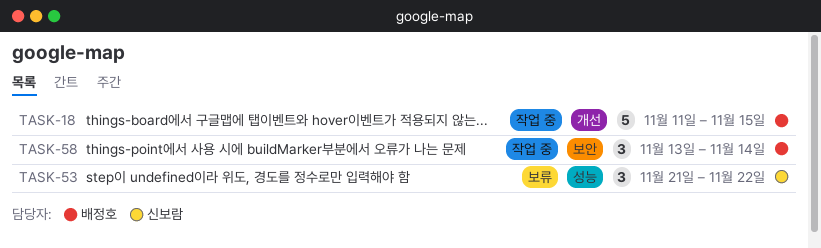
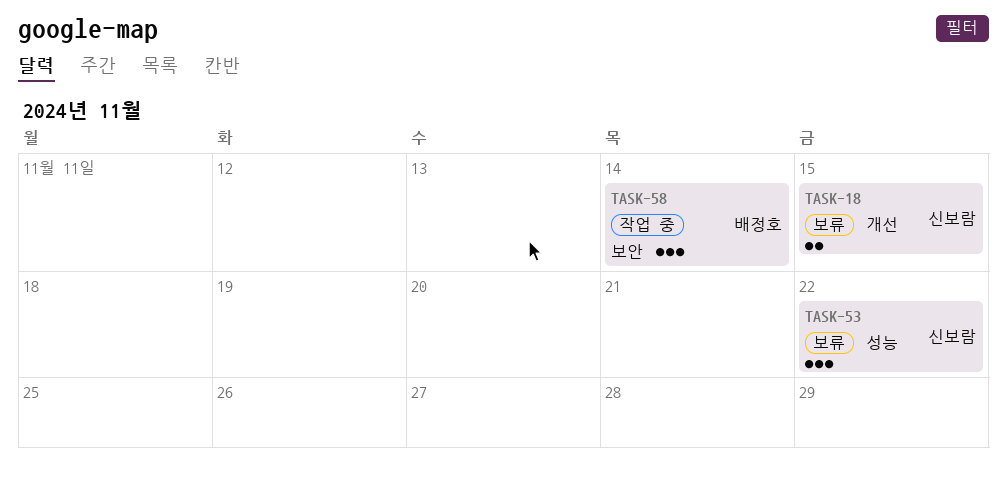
TASK-18, status: 작업 중 -> 보류
TASK-18, owner: 배정호 -> 신보람
TASK-18, estimate: 5 -> 2

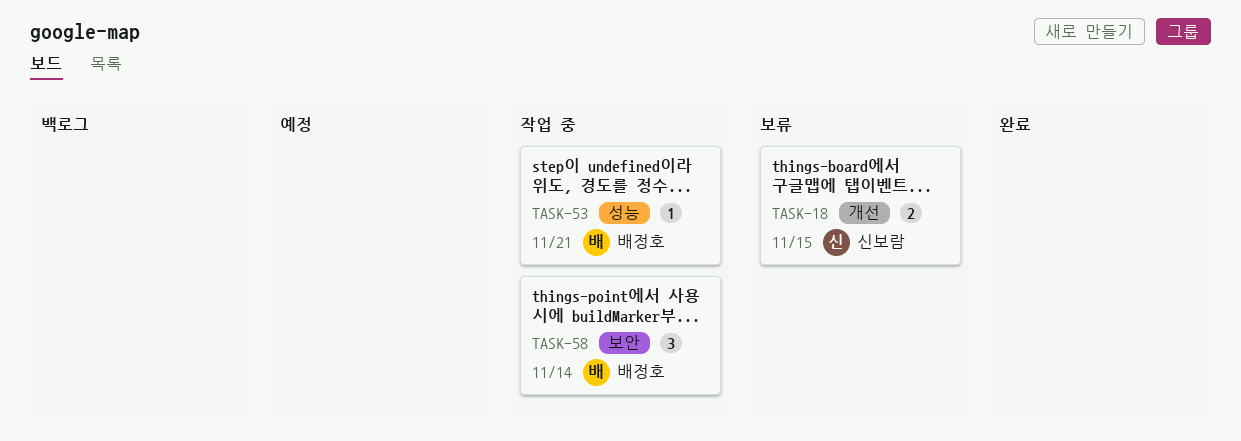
TASK-53, status: 보류 -> 작업 중
TASK-53, owner: 신보람 -> 배정호
TASK-53, estimate: 3 -> 1
TASK-53, due: Nov 22 -> Nov 21

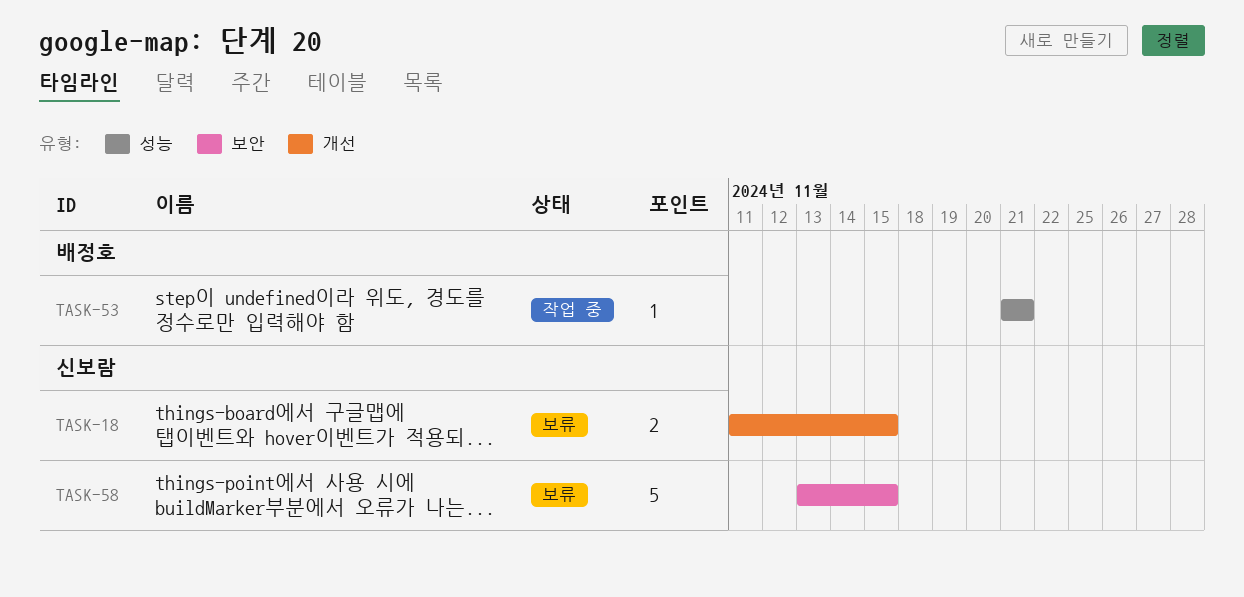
TASK-58, status: 작업 중 -> 보류
TASK-58, owner: 배정호 -> 신보람
TASK-58, estimate: 3 -> 5
TASK-58, due: Nov 14 -> Nov 15

